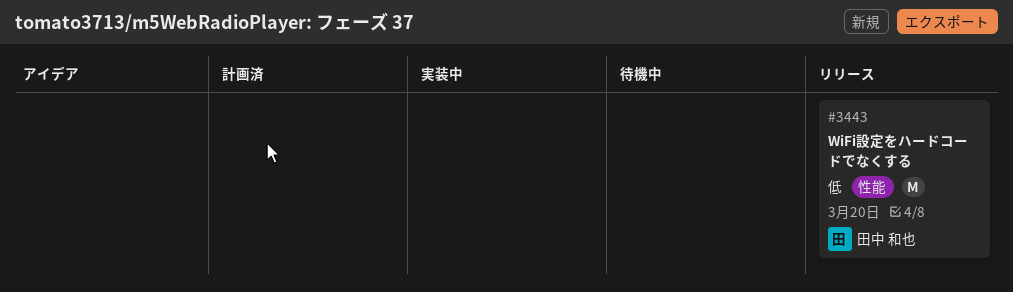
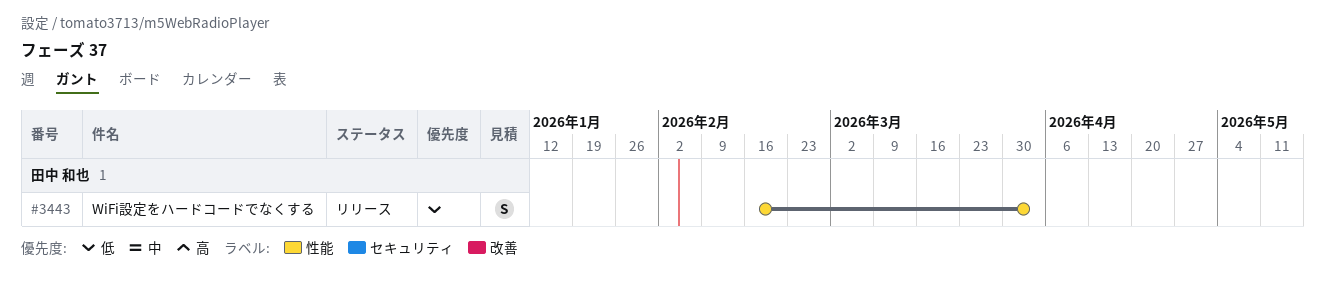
#3443, estimate: M -> S
#3443, due: Mar 20 -> Apr 3

